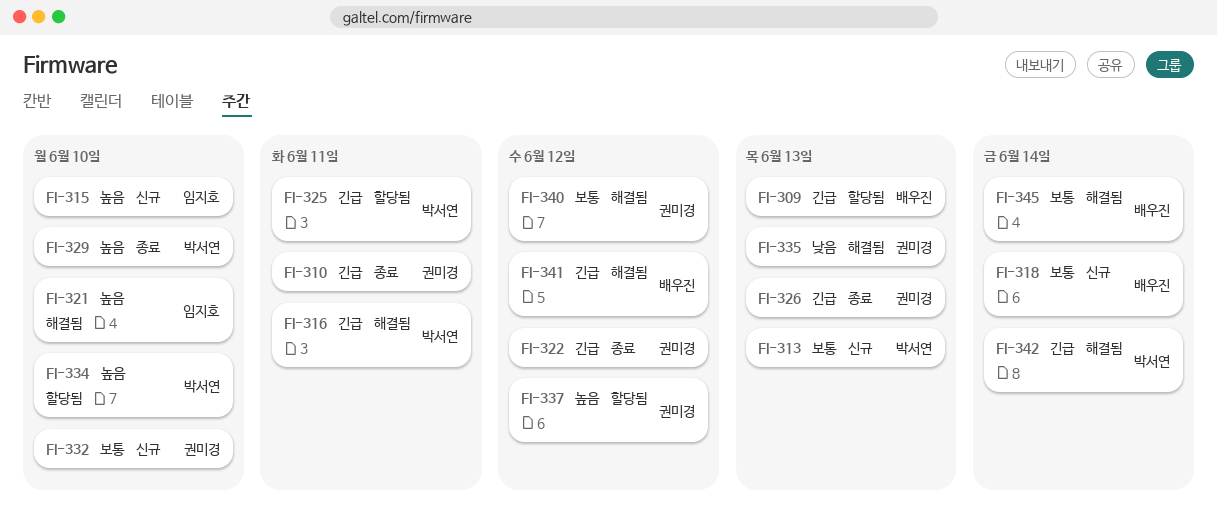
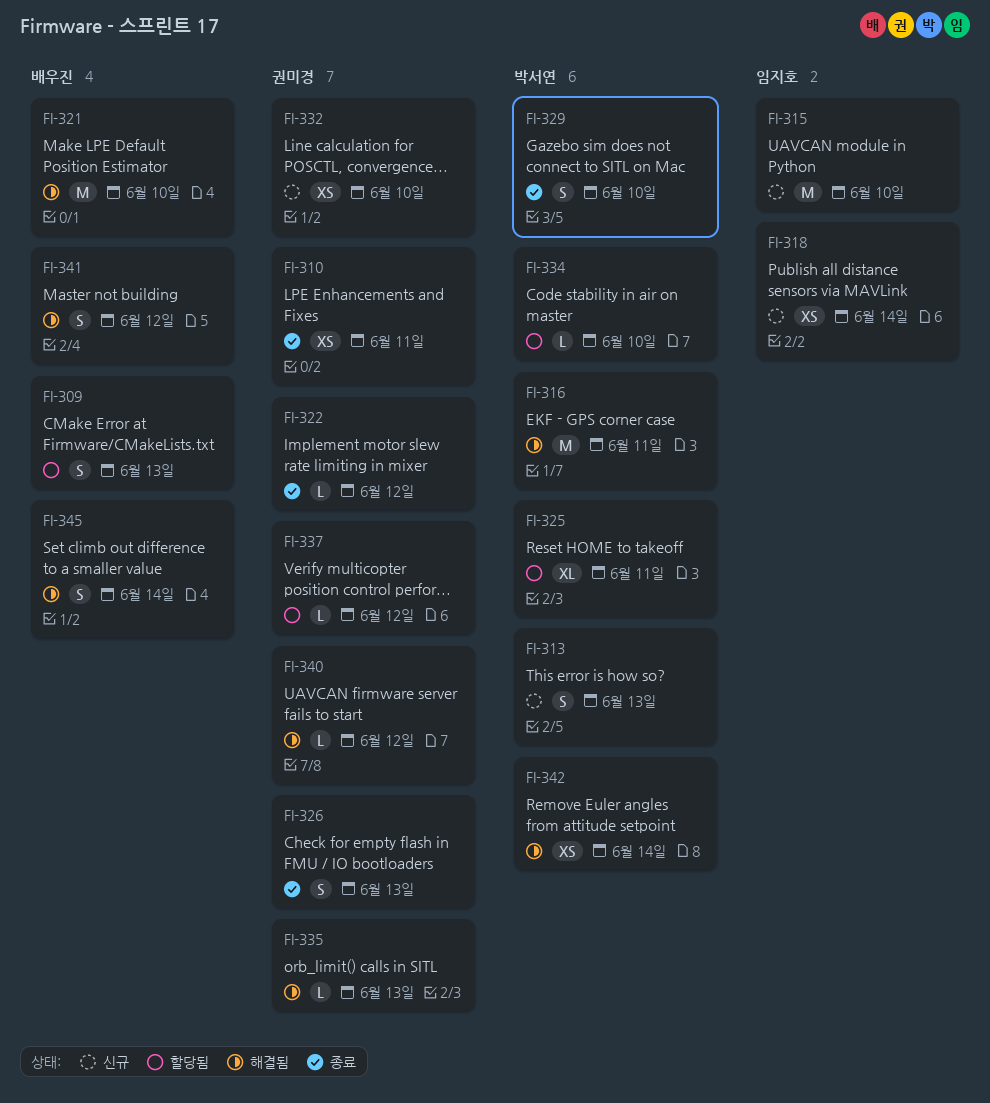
FI-318, owner: 배우진 -> 임지호
FI-321, owner: 임지호 -> 배우진

